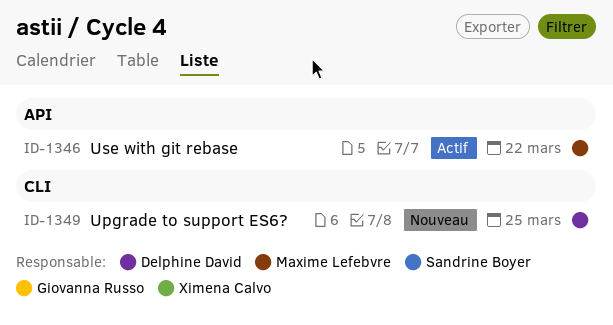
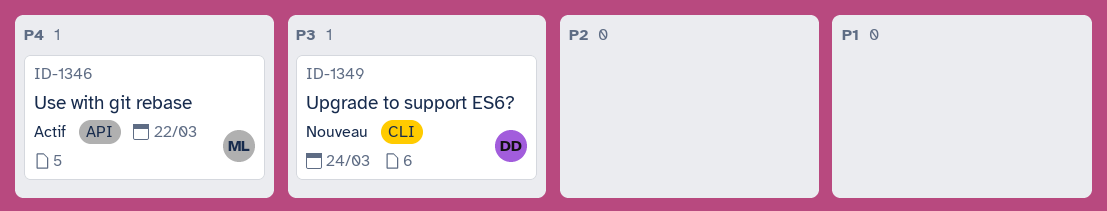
ID-1349, due: Mar 25 -> Mar 24

